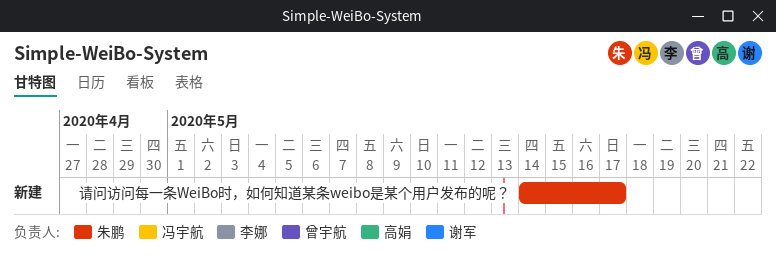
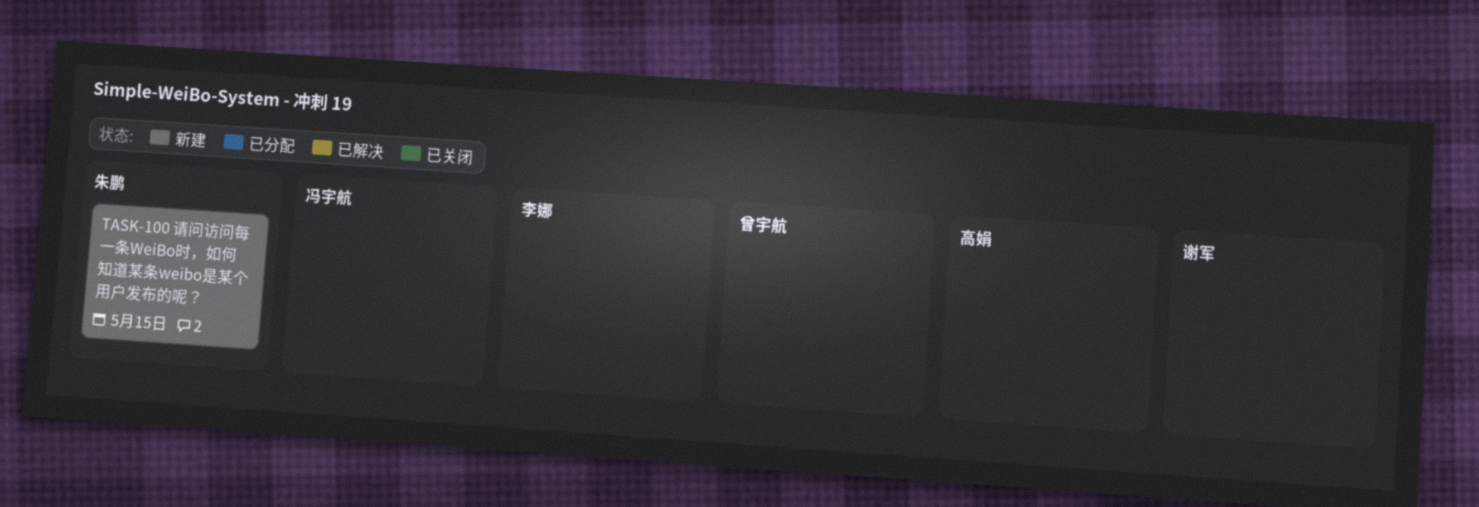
请问访问每一条WeiBo时，如何知道某条weibo是某个用户发布的呢？, due: May 17 -> May 15

